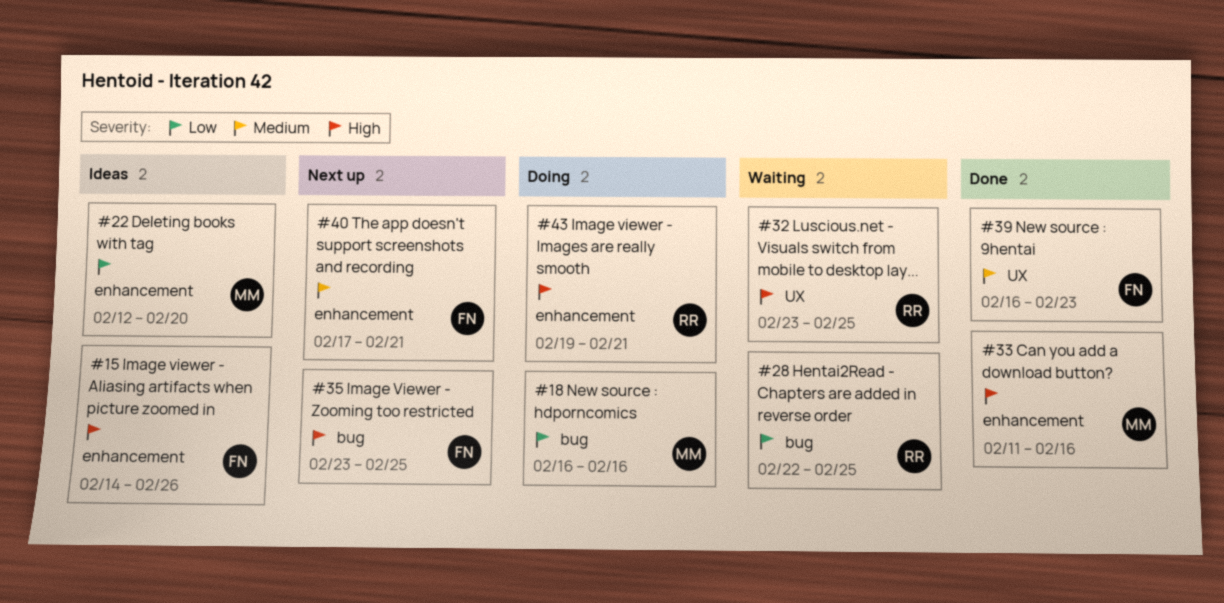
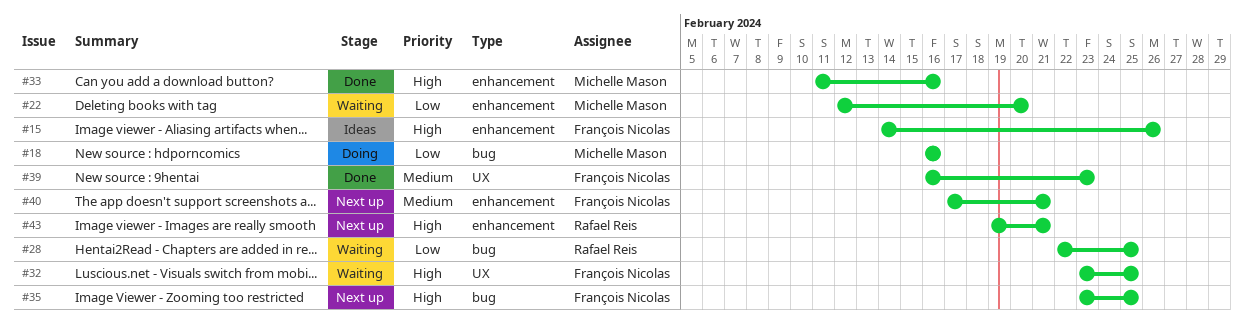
#22, status: Ideas -> Waiting
#32, owner: Rafael Reis -> François Nicolas
#43, status: Doing -> Next up

